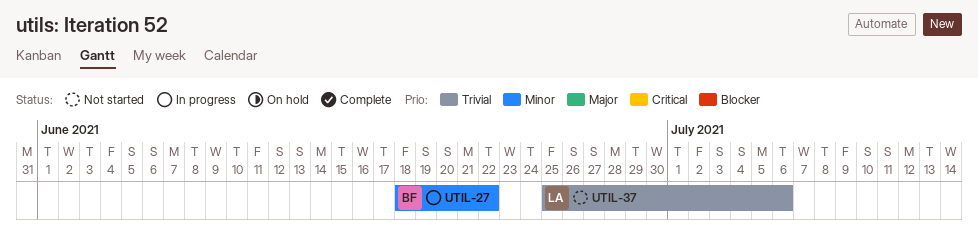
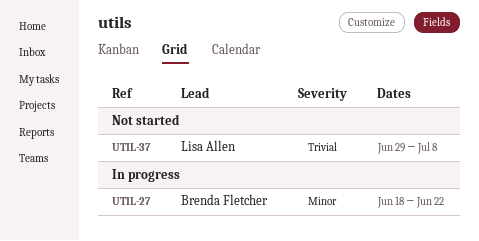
UTIL-37, start: Jun 25 -> Jun 29
UTIL-37, due: Jul 6 -> Jul 8

